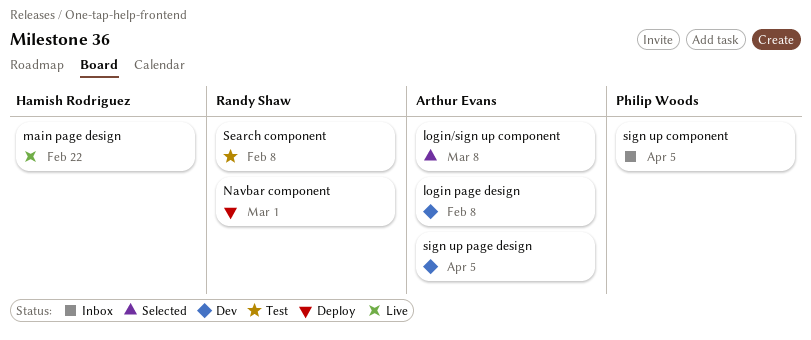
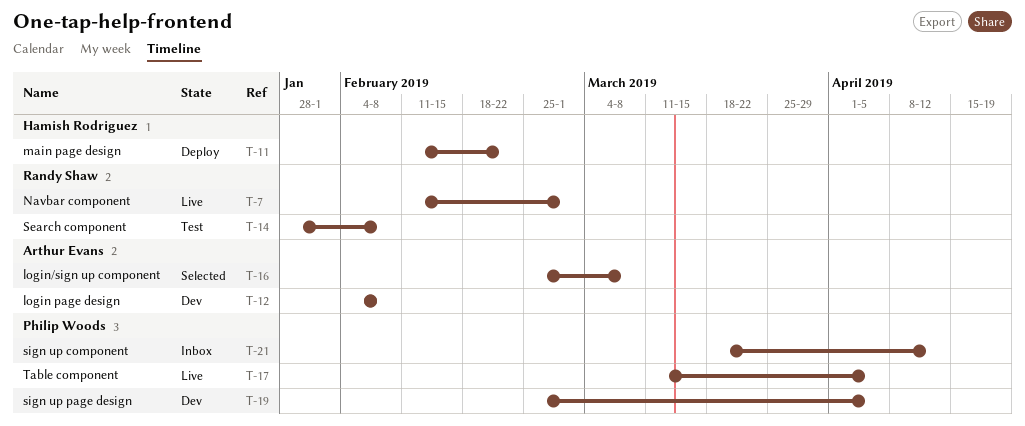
main page design, status: Live -> Deploy
Navbar component, status: Deploy -> Live
sign up component, due: Apr 5 -> Apr 12
sign up page design, owner: Arthur Evans -> Philip Woods
Table component: none -> present

